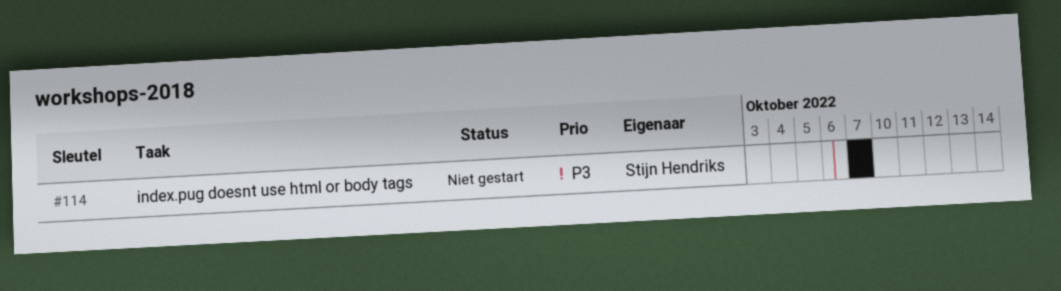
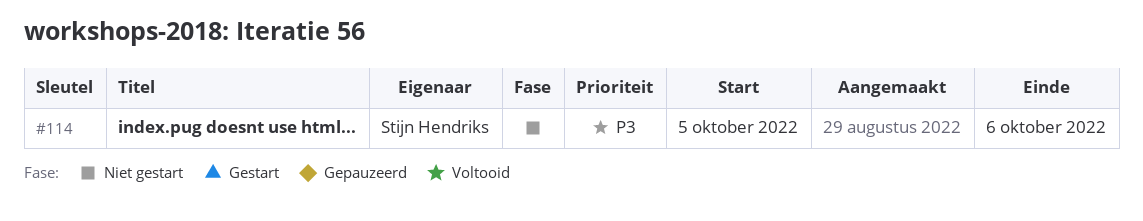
#114, start: Oct 7 -> Oct 5
#114, due: Oct 7 -> Oct 6

